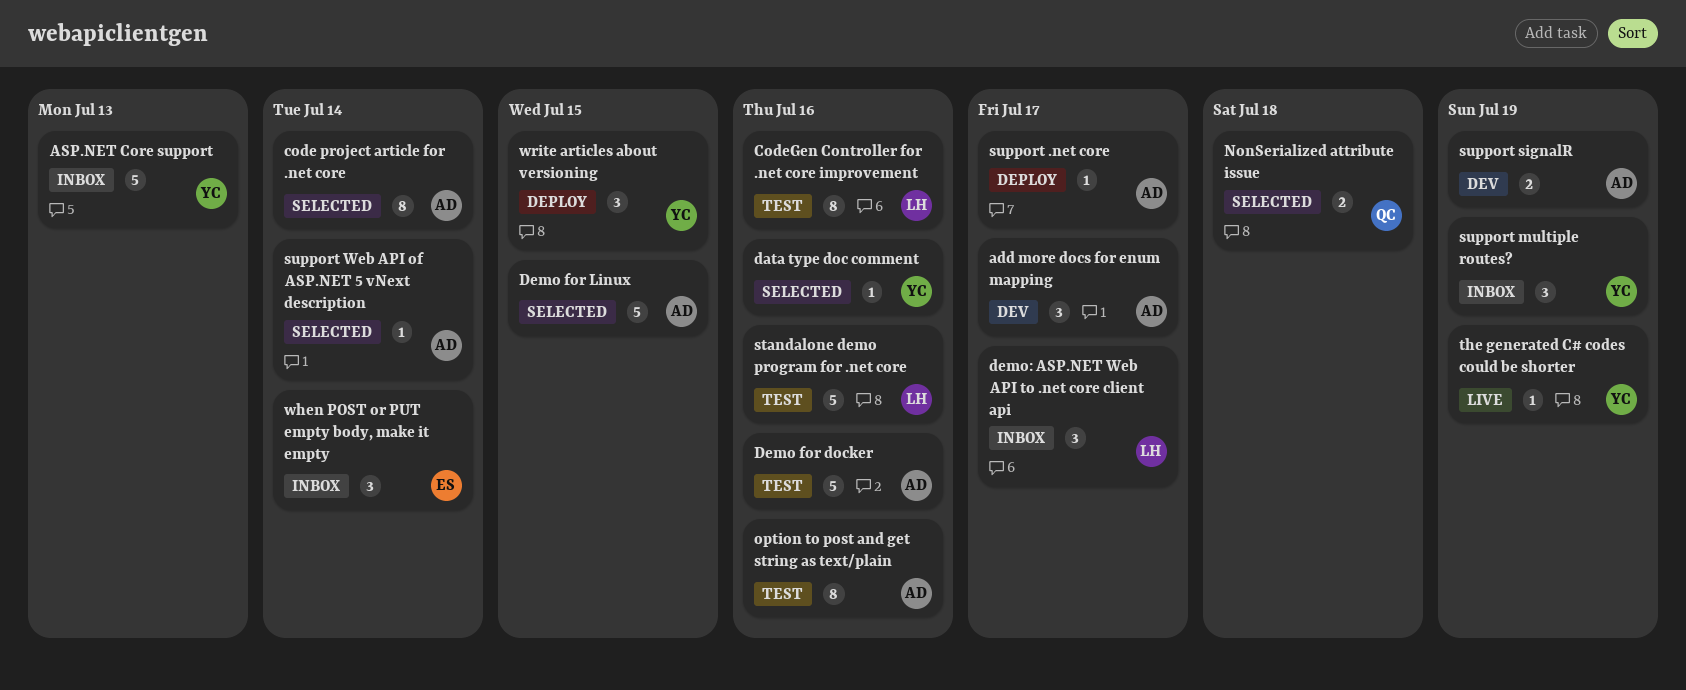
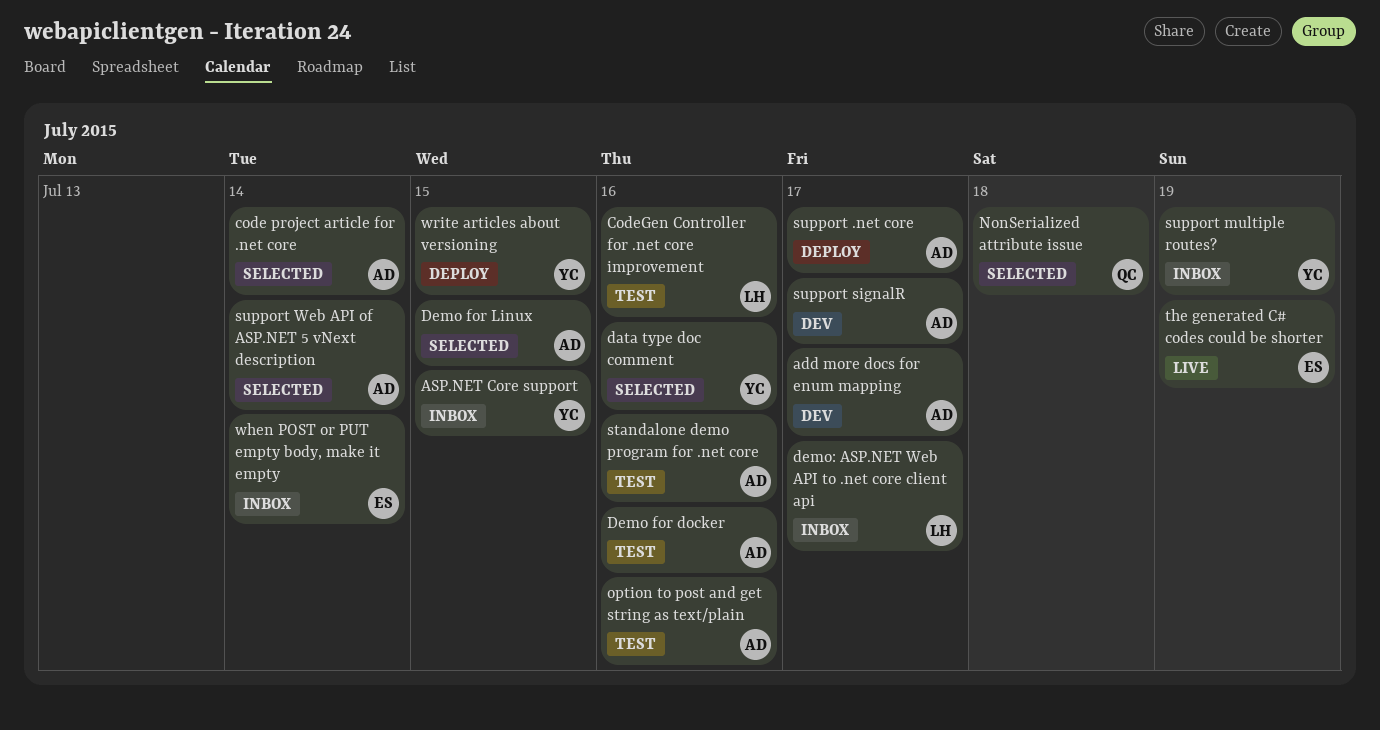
ASP.NET Core support, due: Jul 13 -> Jul 15
standalone demo program for .net core, owner: LH -> AD
support signalR, due: Jul 19 -> Jul 17
the generated C# codes could be shorter, owner: YC -> ES

